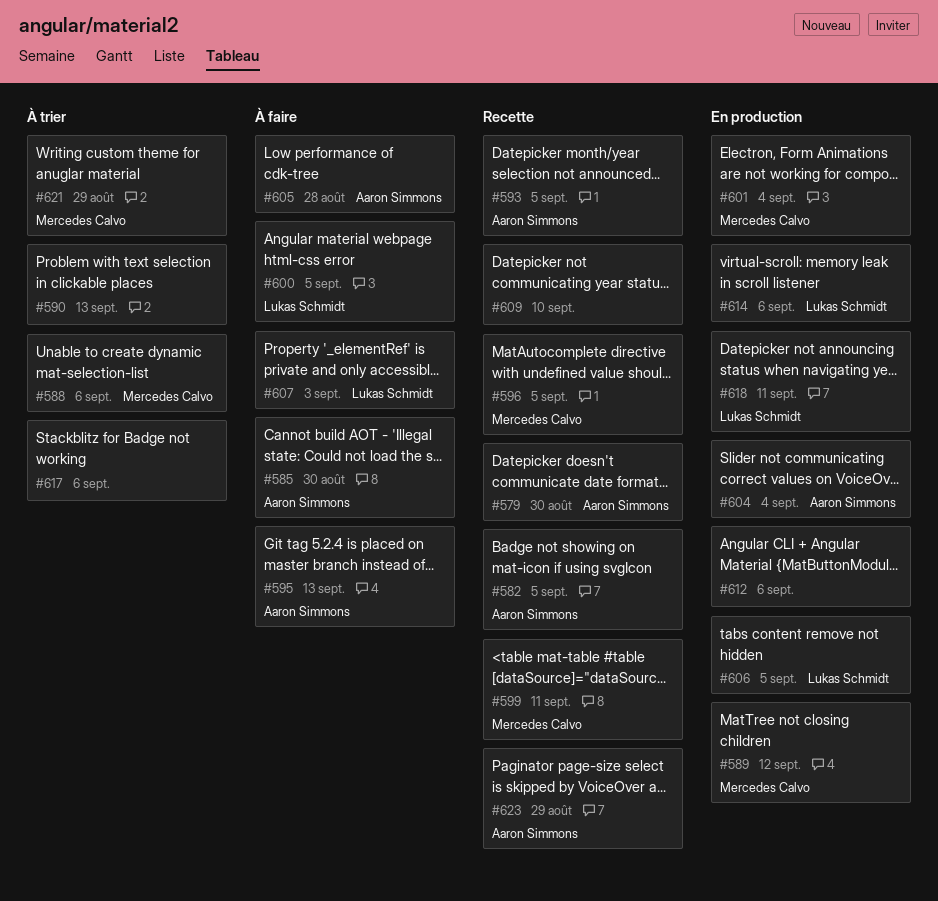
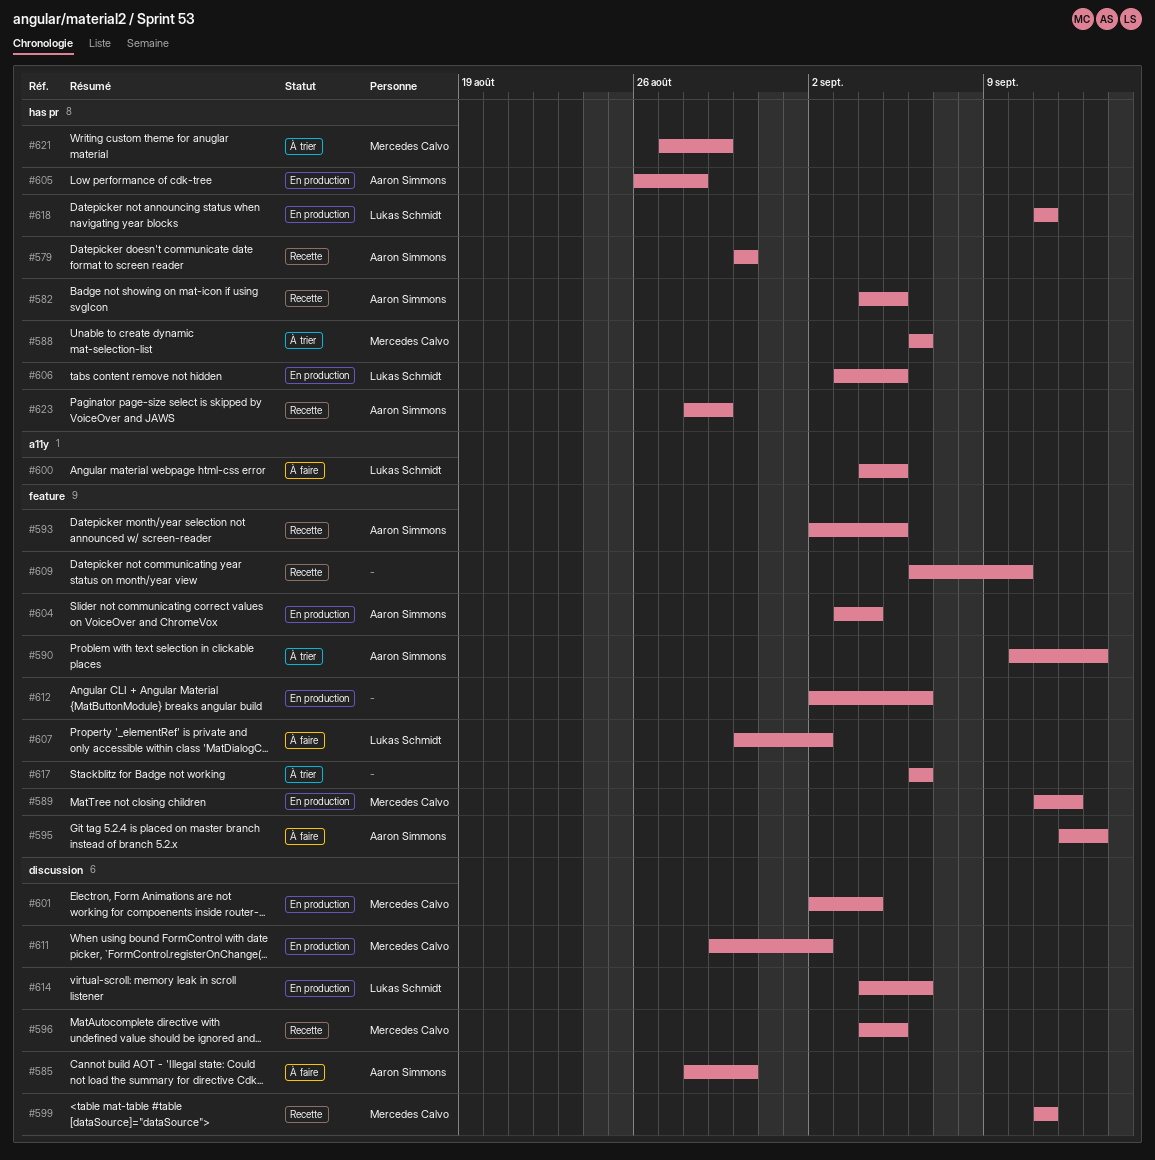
#590, owner: none -> Aaron Simmons
#605, status: À faire -> En production
#607, due: Sep 3 -> Sep 2
#611: none -> present

